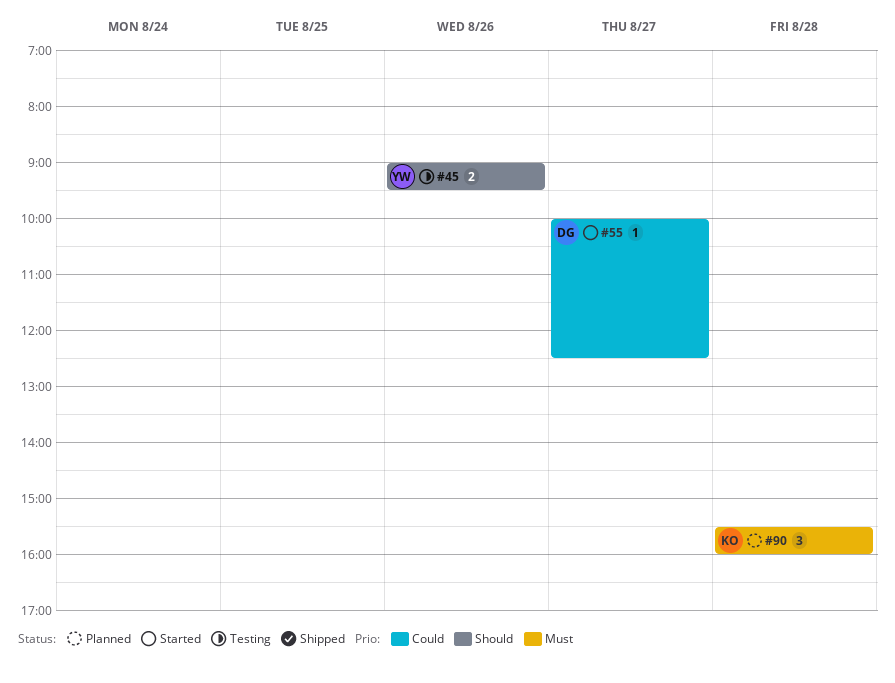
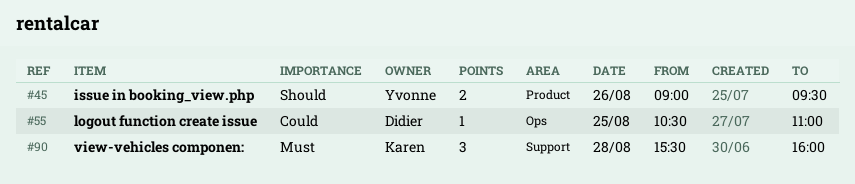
#55, day: Aug 27 -> Aug 25
#55, begins: 10:00 -> 10:30
#55, ends: 12:30 -> 11:00

